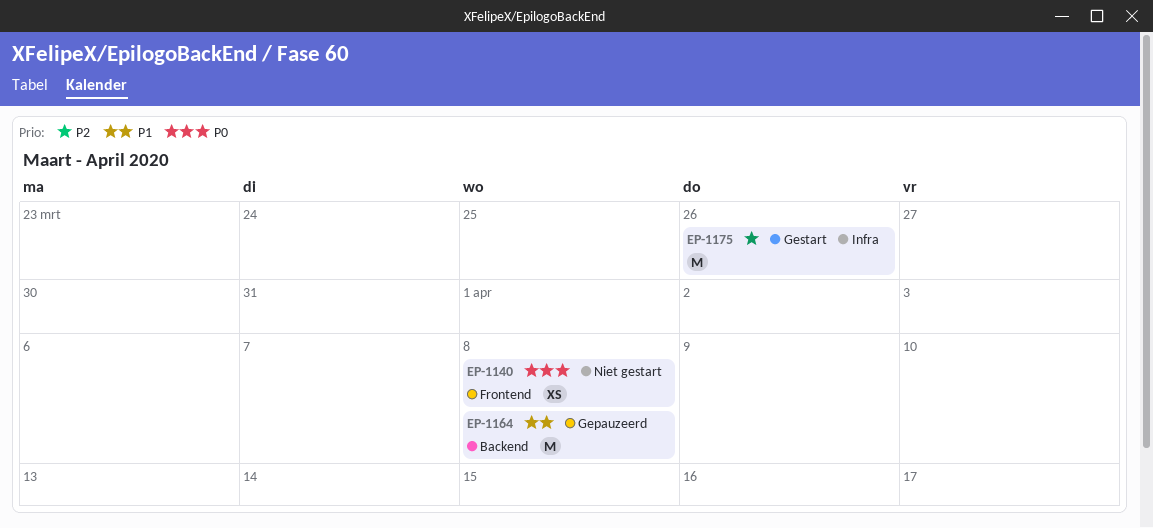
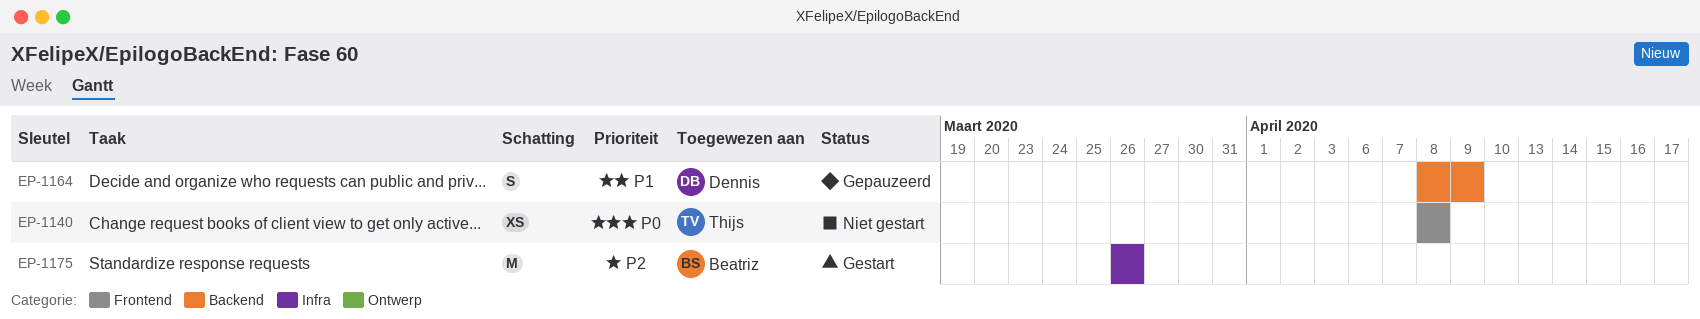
EP-1164, estimate: M -> S
EP-1164, due: Apr 8 -> Apr 9

